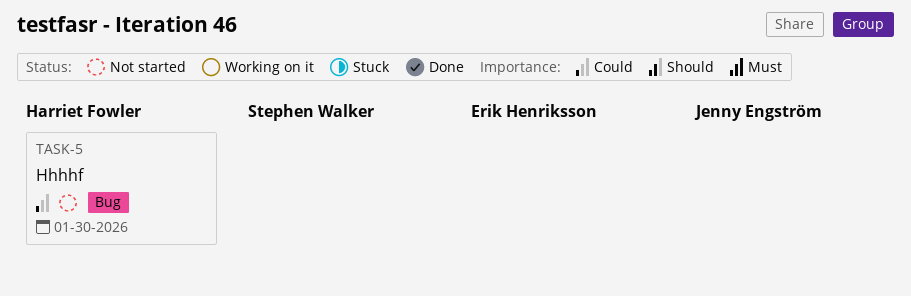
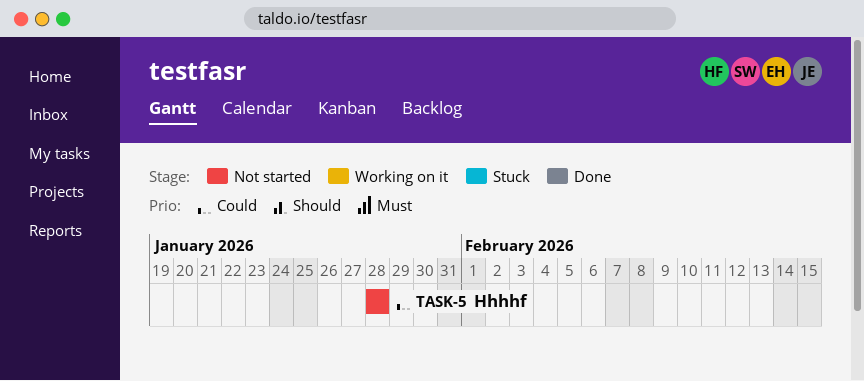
TASK-5, due: Jan 30 -> Jan 28

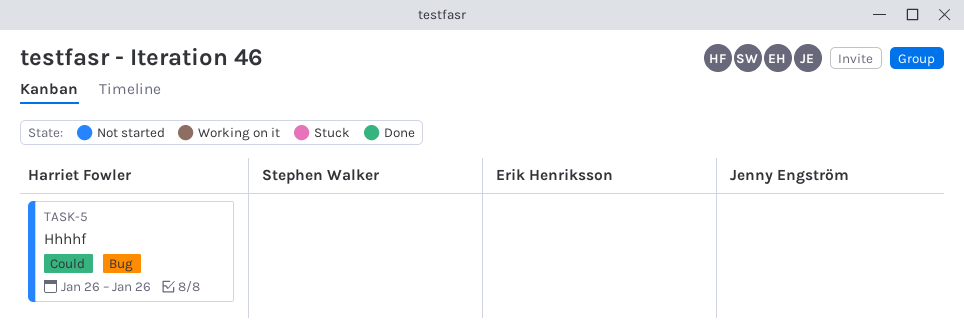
TASK-5, start: Jan 28 -> Jan 26
TASK-5, due: Jan 28 -> Jan 26

